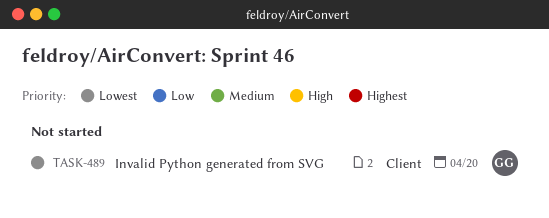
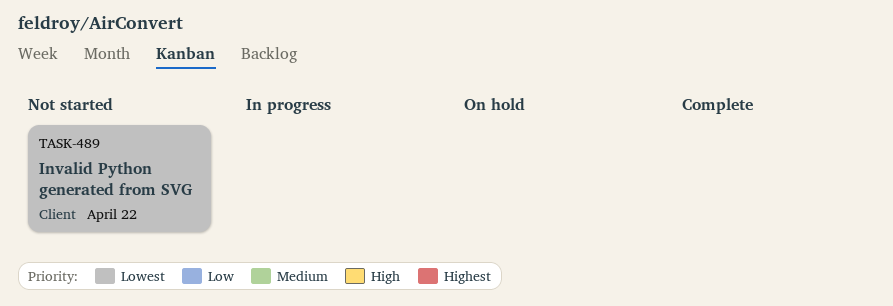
TASK-489, due: Apr 20 -> Apr 22

